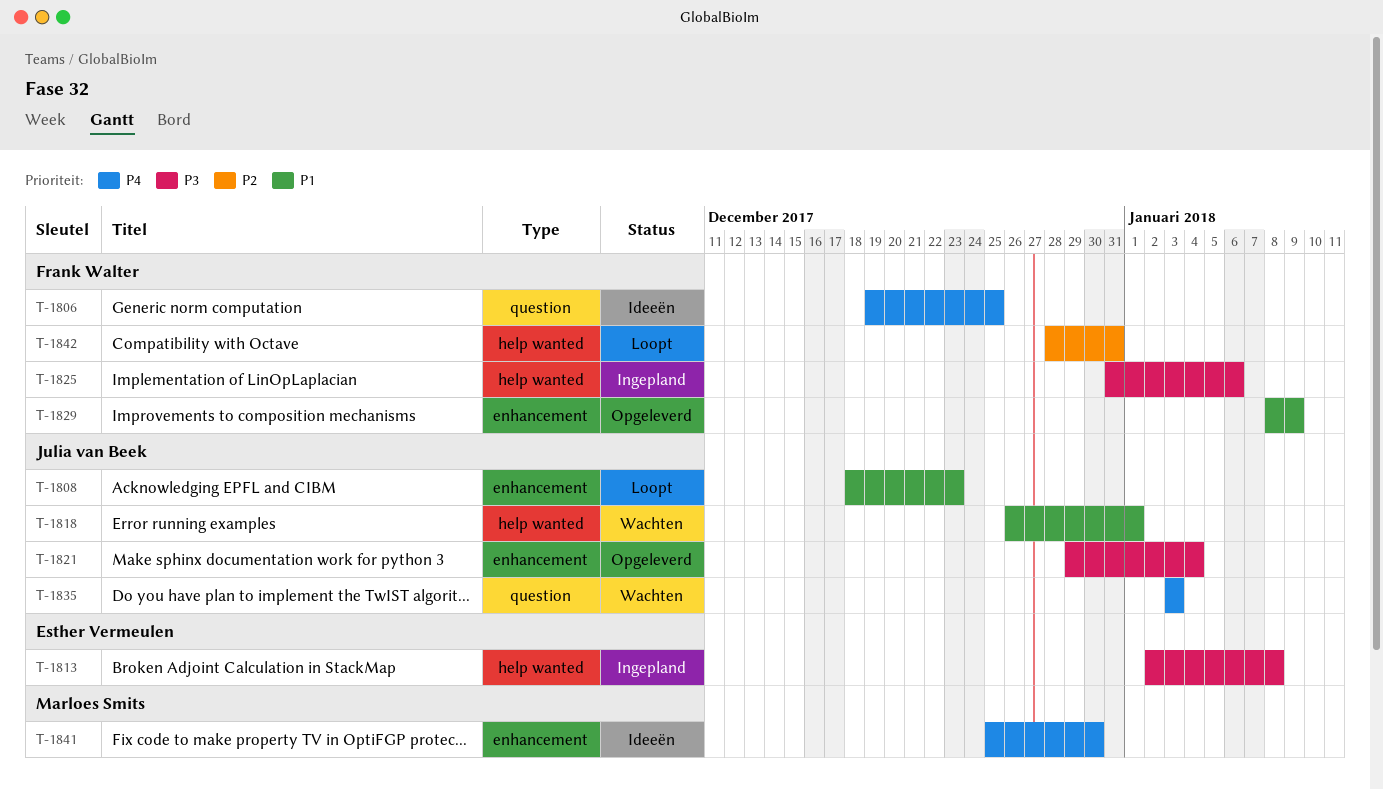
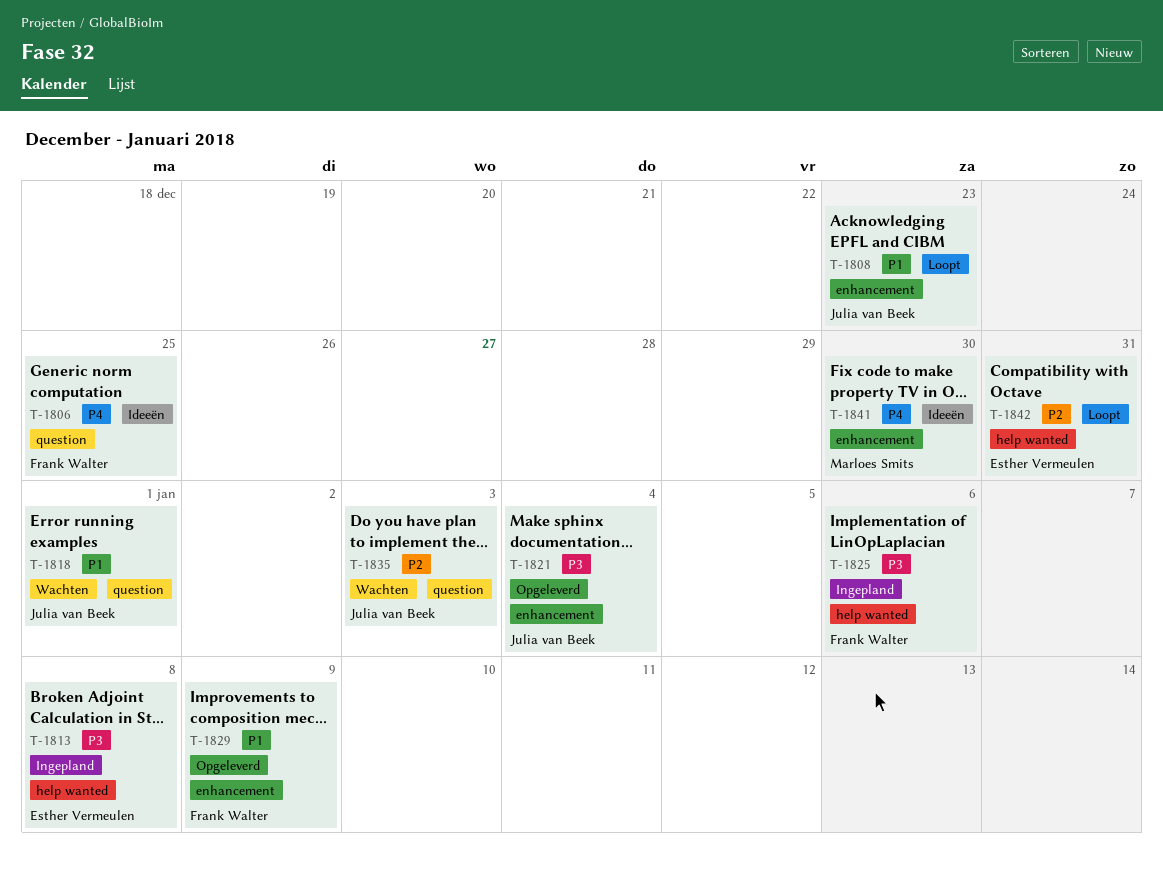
T-1818, label: help wanted -> question
T-1835, priority: P4 -> P2
T-1842, owner: Frank Walter -> Esther Vermeulen

